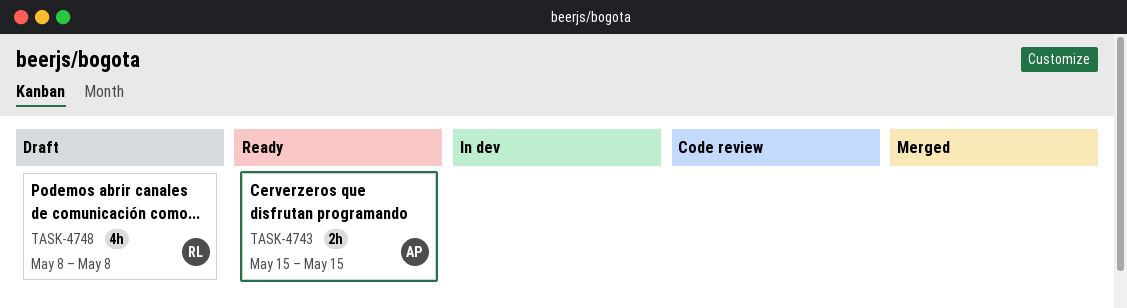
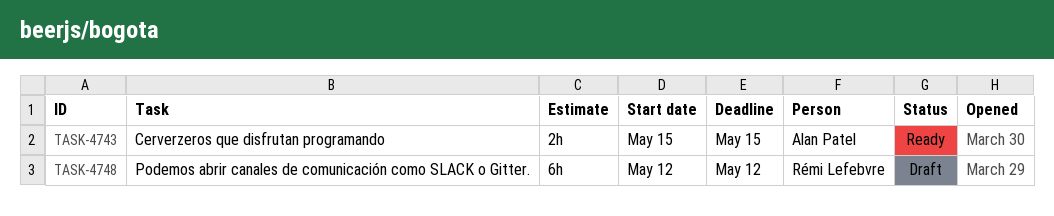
TASK-4748, estimate: 4h -> 6h
TASK-4748, start: May 8 -> May 12
TASK-4748, due: May 8 -> May 12

